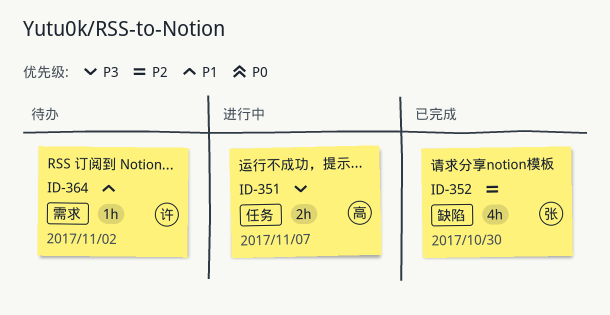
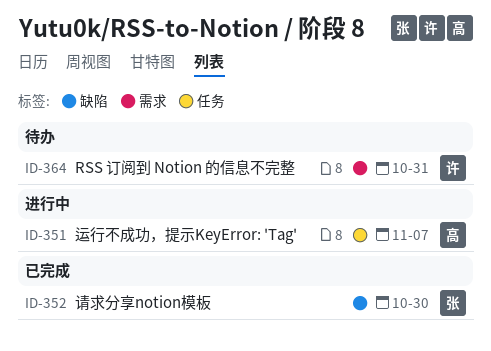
ID-364, due: Nov 2 -> Oct 31

